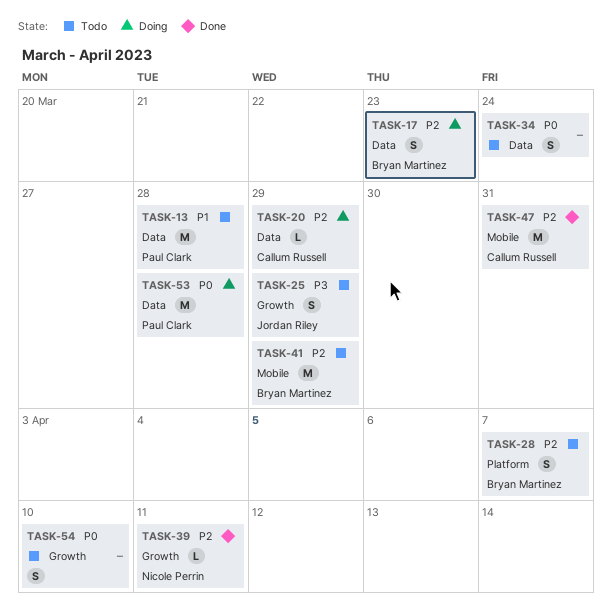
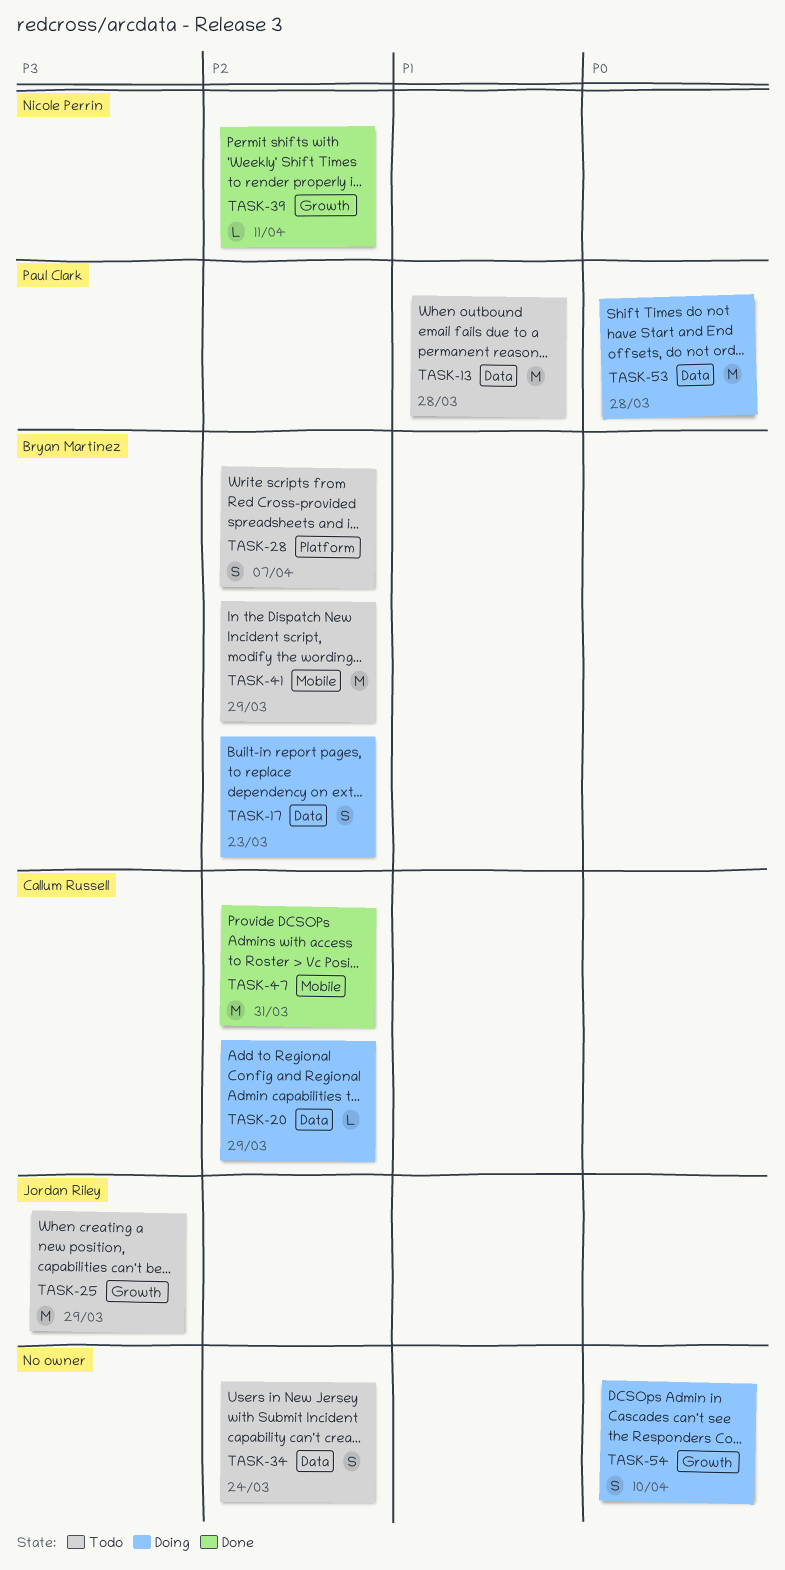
TASK-25, estimate: S -> M
TASK-34, priority: P0 -> P2
TASK-54, status: Todo -> Doing

